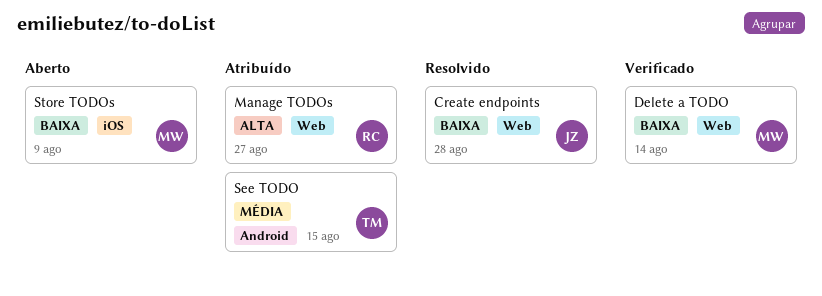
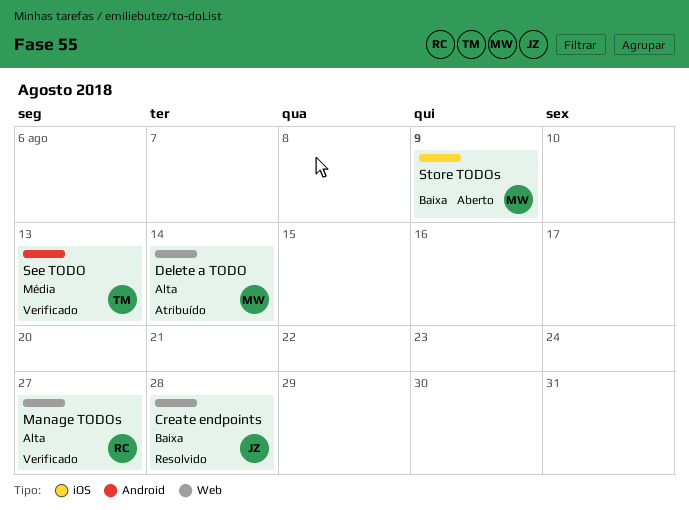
Delete a TODO, status: Verificado -> Atribuído
Delete a TODO, priority: Baixa -> Alta
Manage TODOs, status: Atribuído -> Verificado
See TODO, status: Atribuído -> Verificado
See TODO, due: Aug 15 -> Aug 13

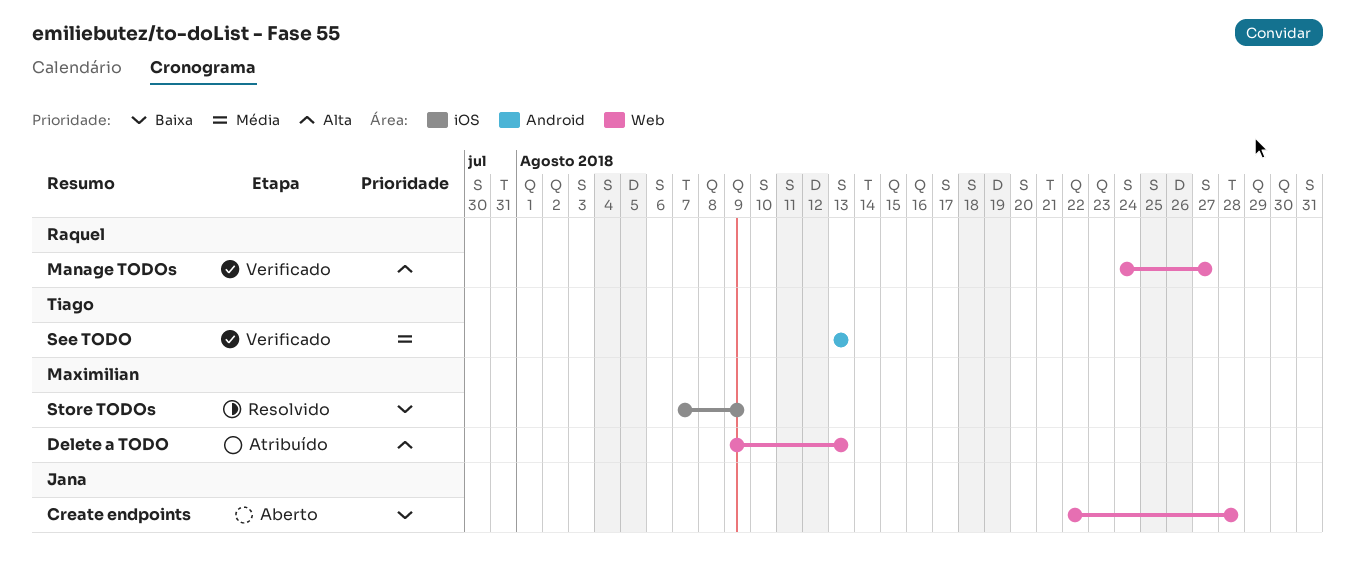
Create endpoints, status: Resolvido -> Aberto
Delete a TODO, due: Aug 14 -> Aug 13
Store TODOs, status: Aberto -> Resolvido

